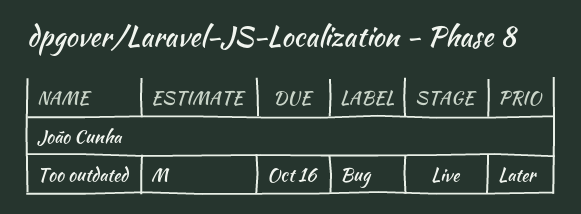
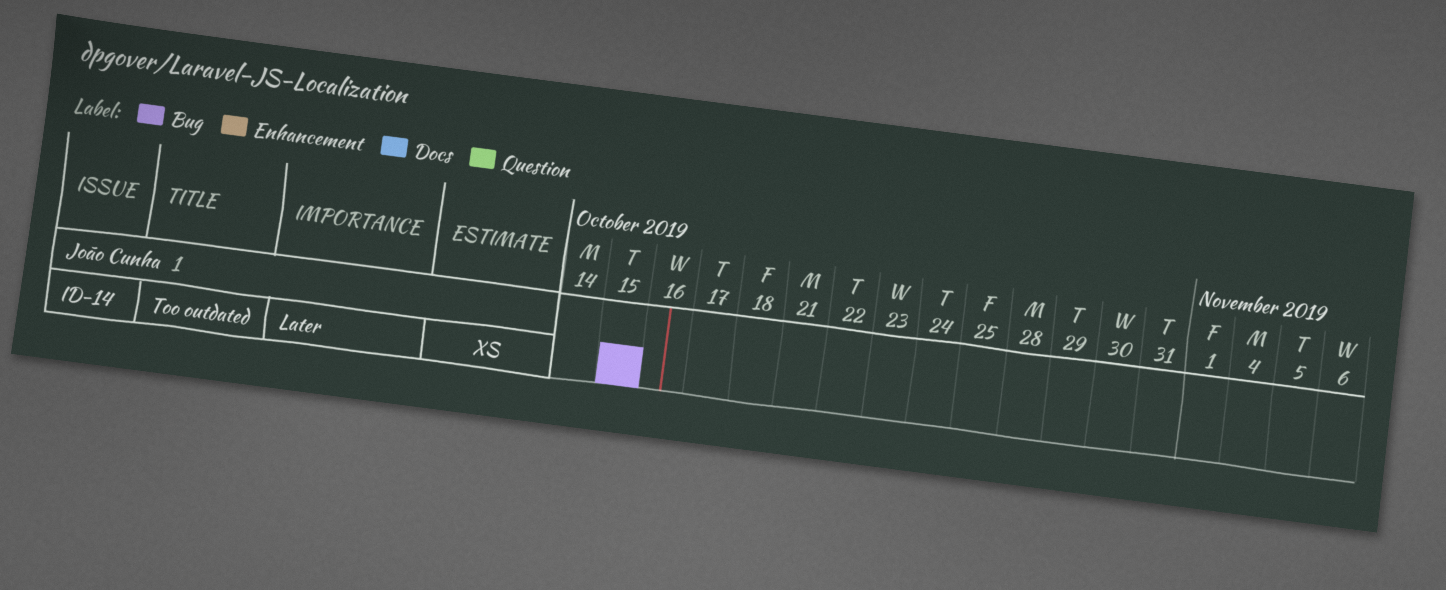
Too outdated, estimate: M -> XS
Too outdated, due: Oct 16 -> Oct 15

